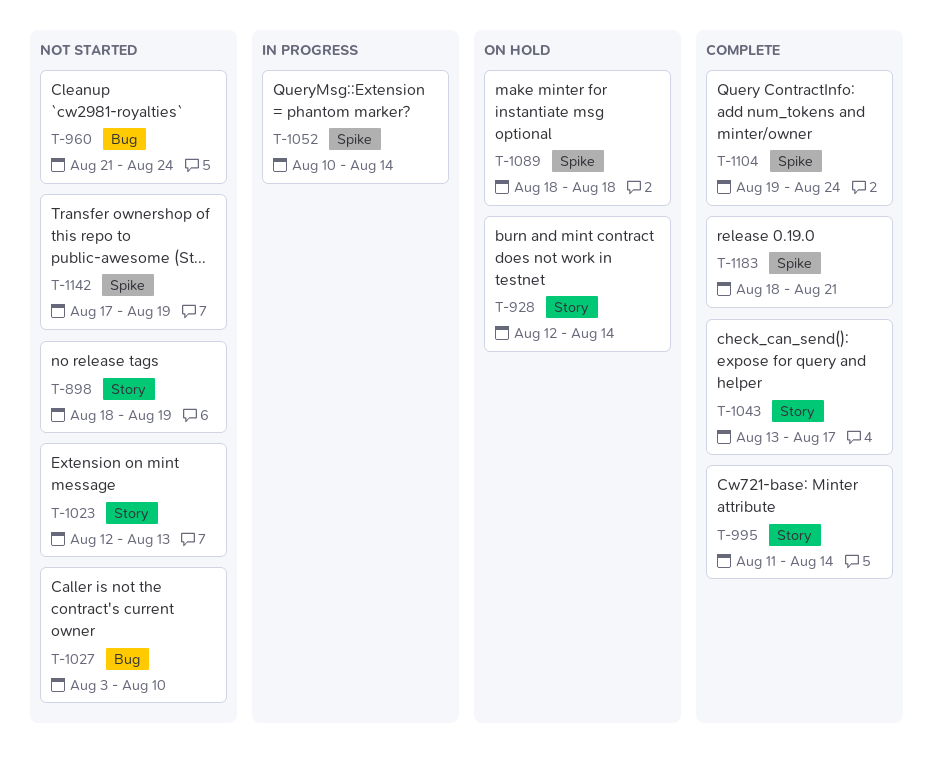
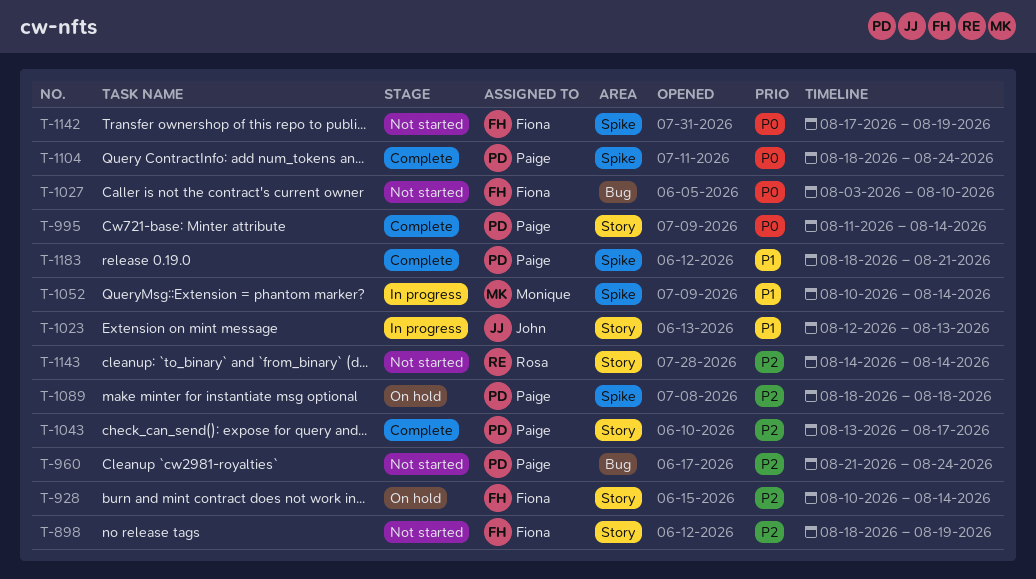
T-928, start: Aug 12 -> Aug 10
T-1023, status: Not started -> In progress
T-1104, start: Aug 19 -> Aug 18
T-1143: none -> present

